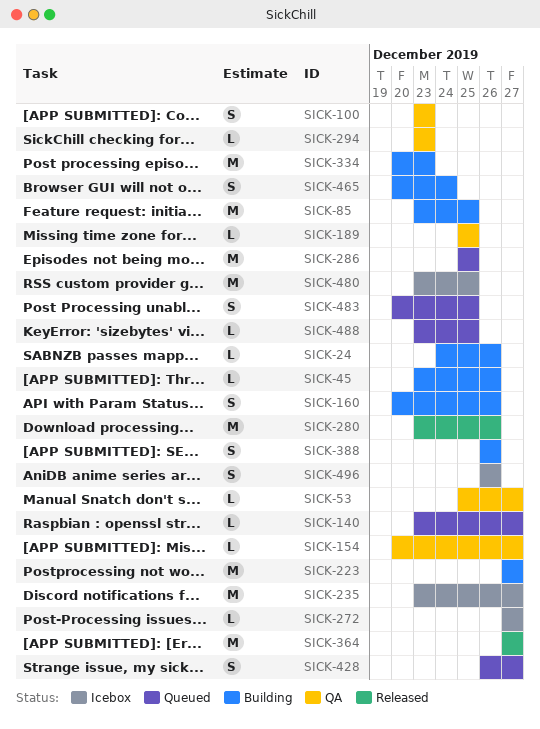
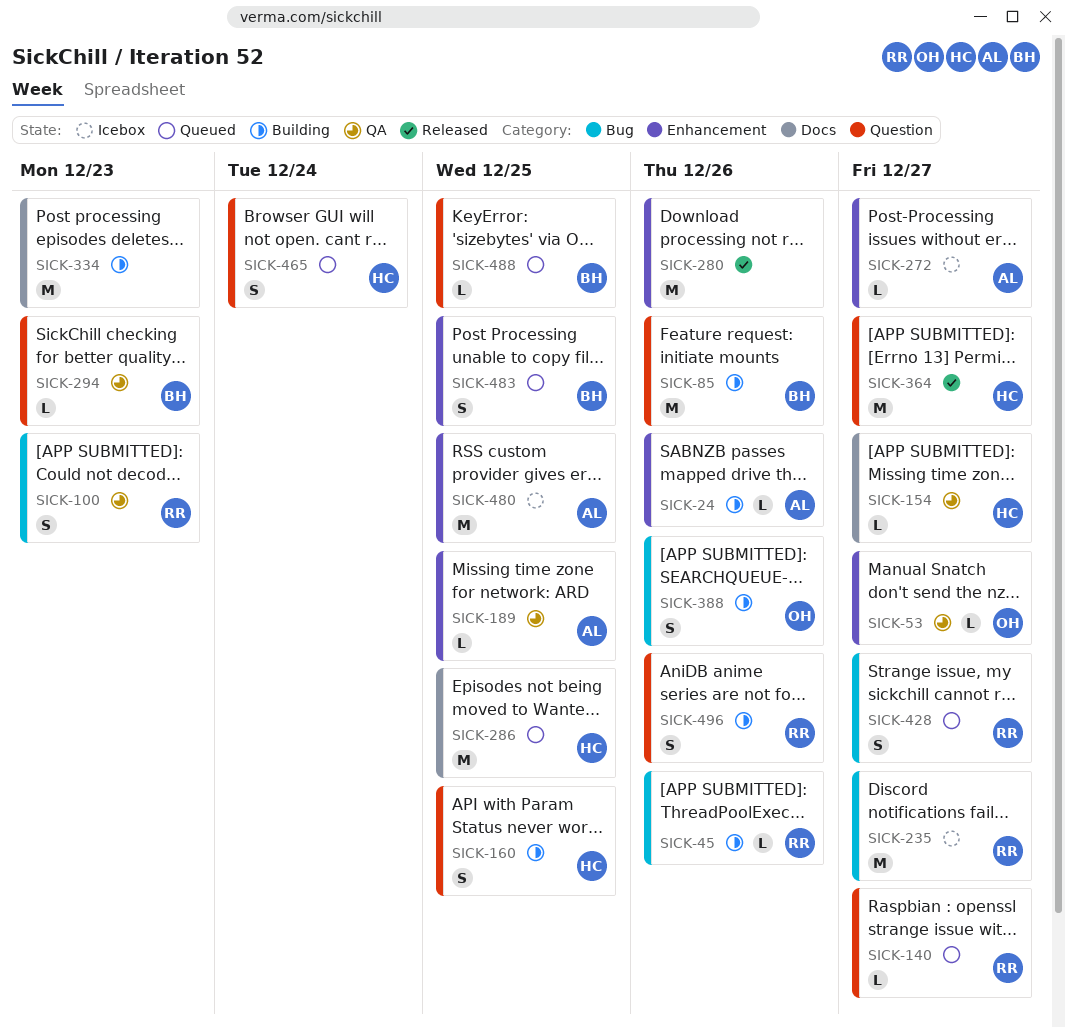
SICK-85, due: Dec 25 -> Dec 26
SICK-160, due: Dec 26 -> Dec 25
SICK-223: present -> none
SICK-465, status: Building -> Queued
SICK-496, status: Icebox -> Building

